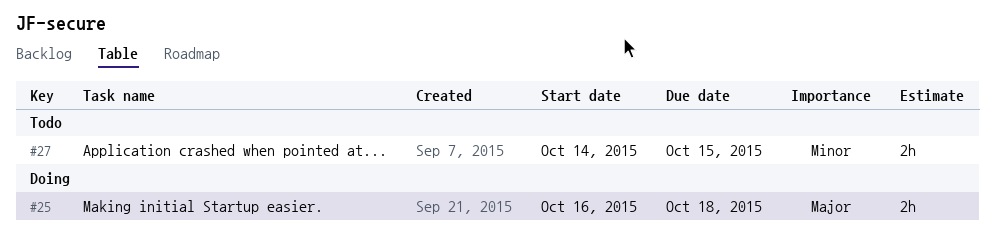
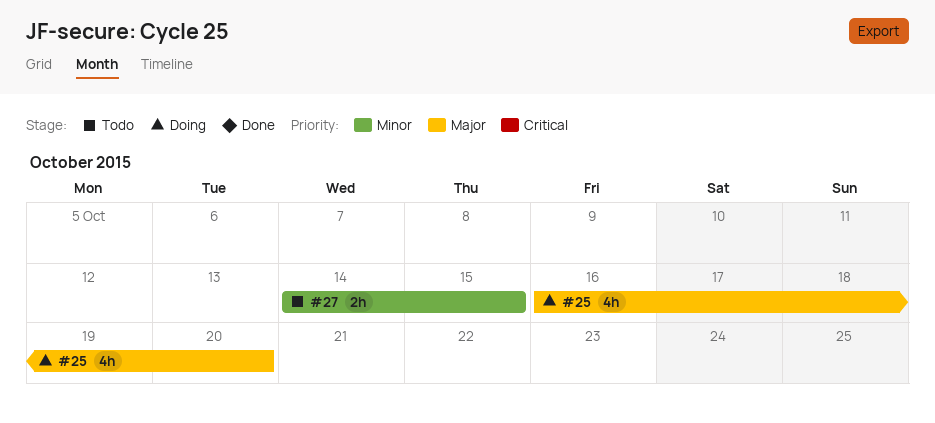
#25, estimate: 2h -> 4h
#25, due: Oct 18 -> Oct 20

